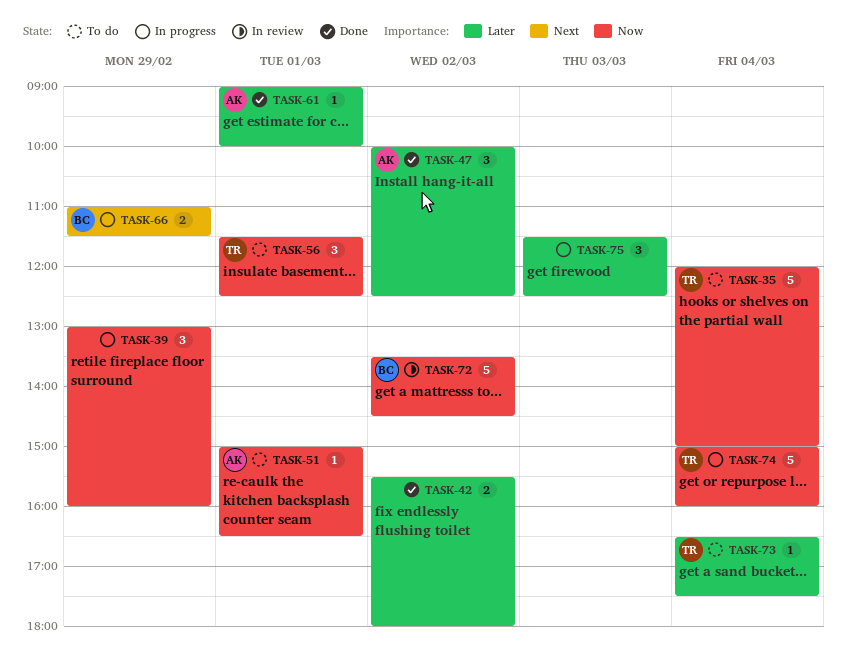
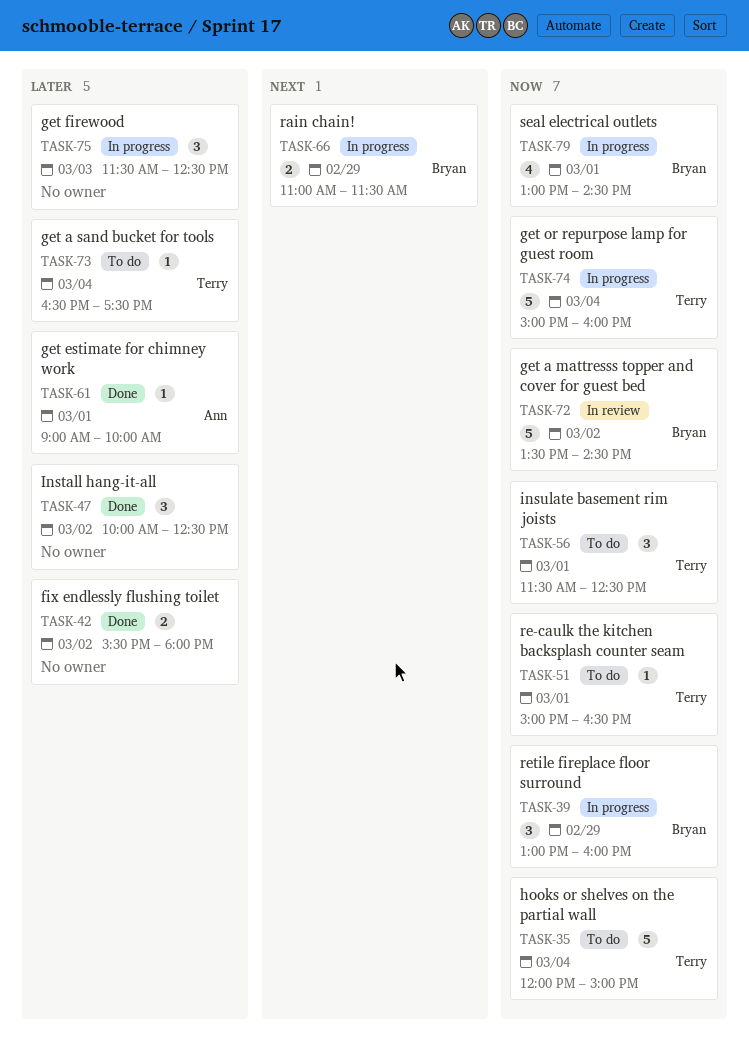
TASK-39, owner: none -> Bryan
TASK-47, owner: Ann -> none
TASK-51, owner: Ann -> Terry
TASK-79: none -> present

